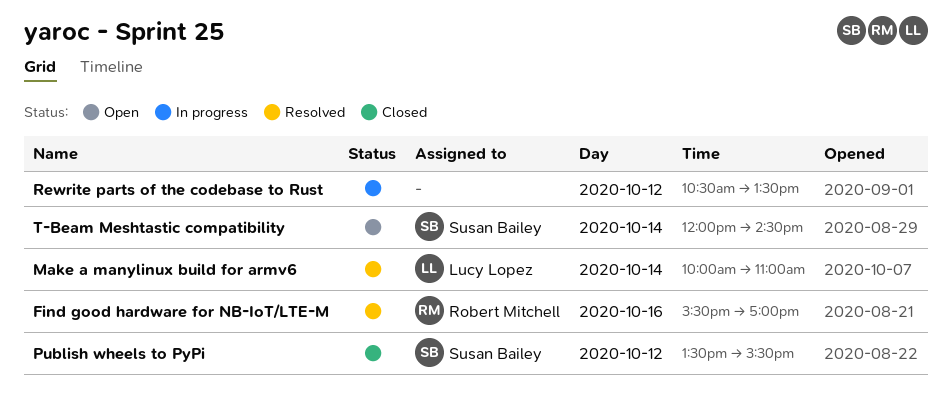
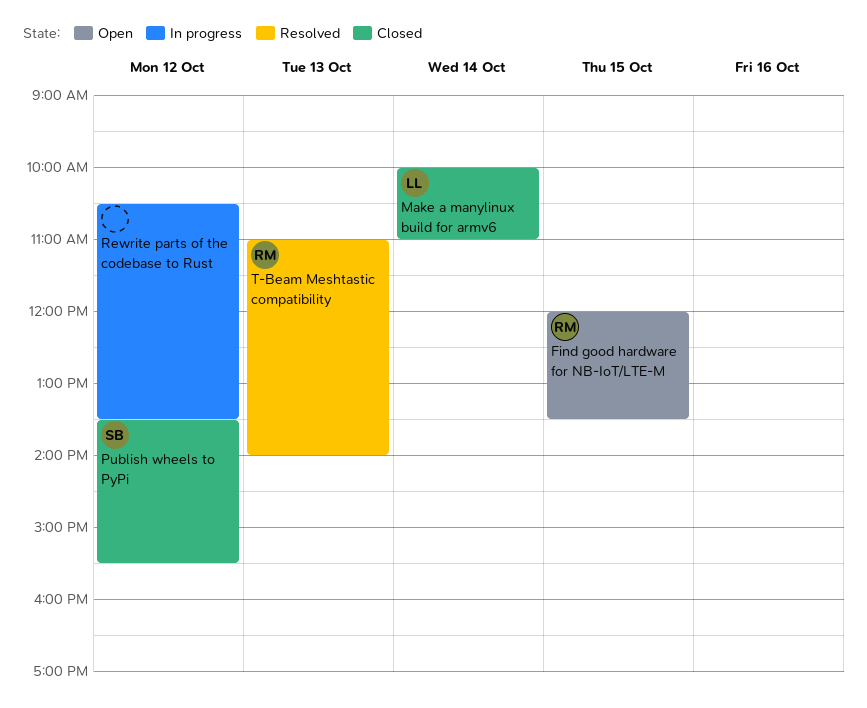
Find good hardware for NB-IoT/LTE-M, status: Resolved -> Open
Find good hardware for NB-IoT/LTE-M, day: Oct 16 -> Oct 15
Find good hardware for NB-IoT/LTE-M, begins: 15:30 -> 12:00
Find good hardware for NB-IoT/LTE-M, ends: 17:00 -> 13:30
Make a manylinux build for armv6, status: Resolved -> Closed
T-Beam Meshtastic compatibility, status: Open -> Resolved
T-Beam Meshtastic compatibility, owner: Susan Bailey -> Robert Mitchell
T-Beam Meshtastic compatibility, day: Oct 14 -> Oct 13
T-Beam Meshtastic compatibility, begins: 12:00 -> 11:00
T-Beam Meshtastic compatibility, ends: 14:30 -> 14:00

